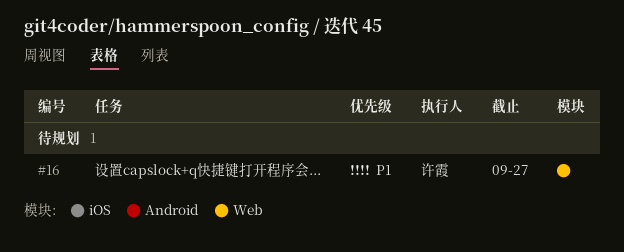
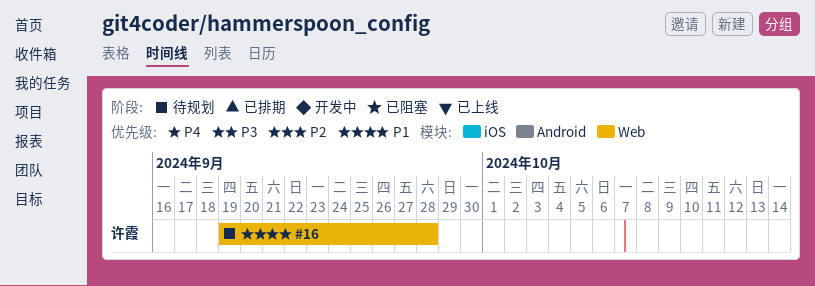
#16, due: Sep 27 -> Sep 28

